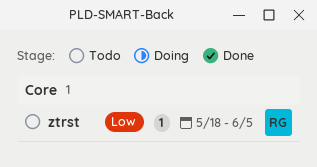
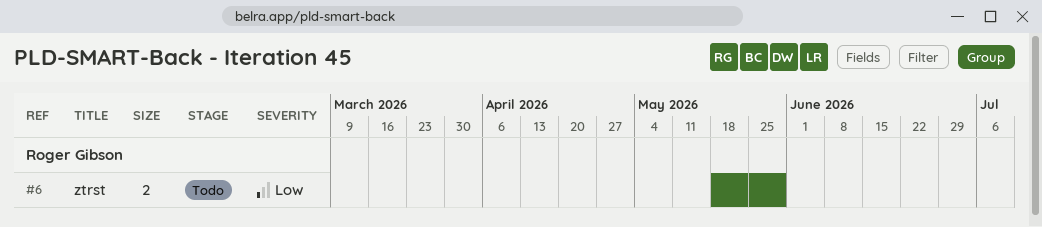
ztrst, estimate: 1 -> 2
ztrst, due: Jun 5 -> May 29

